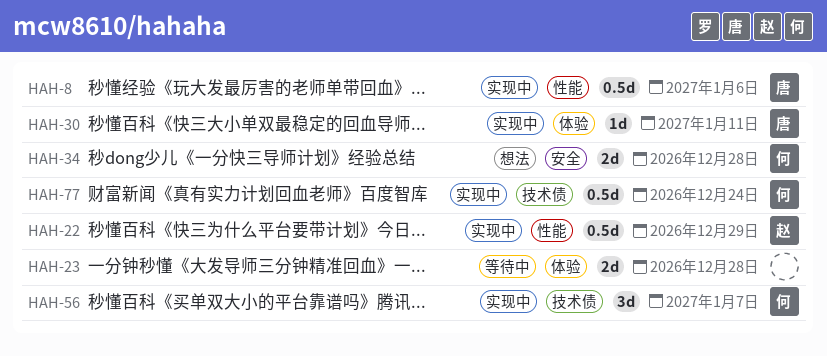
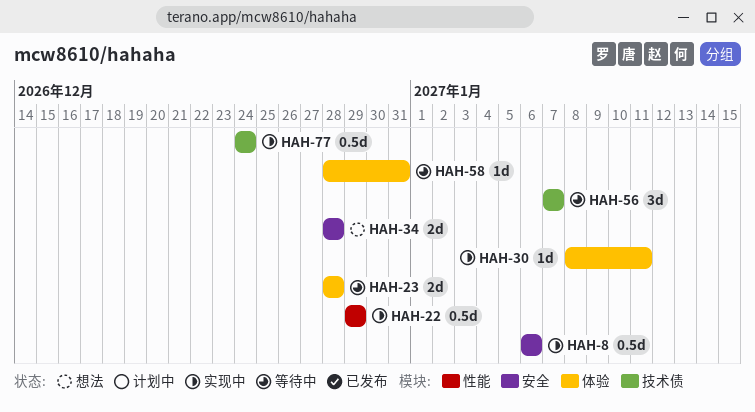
HAH-8, label: 性能 -> 安全
HAH-56, status: 实现中 -> 等待中
HAH-58: none -> present

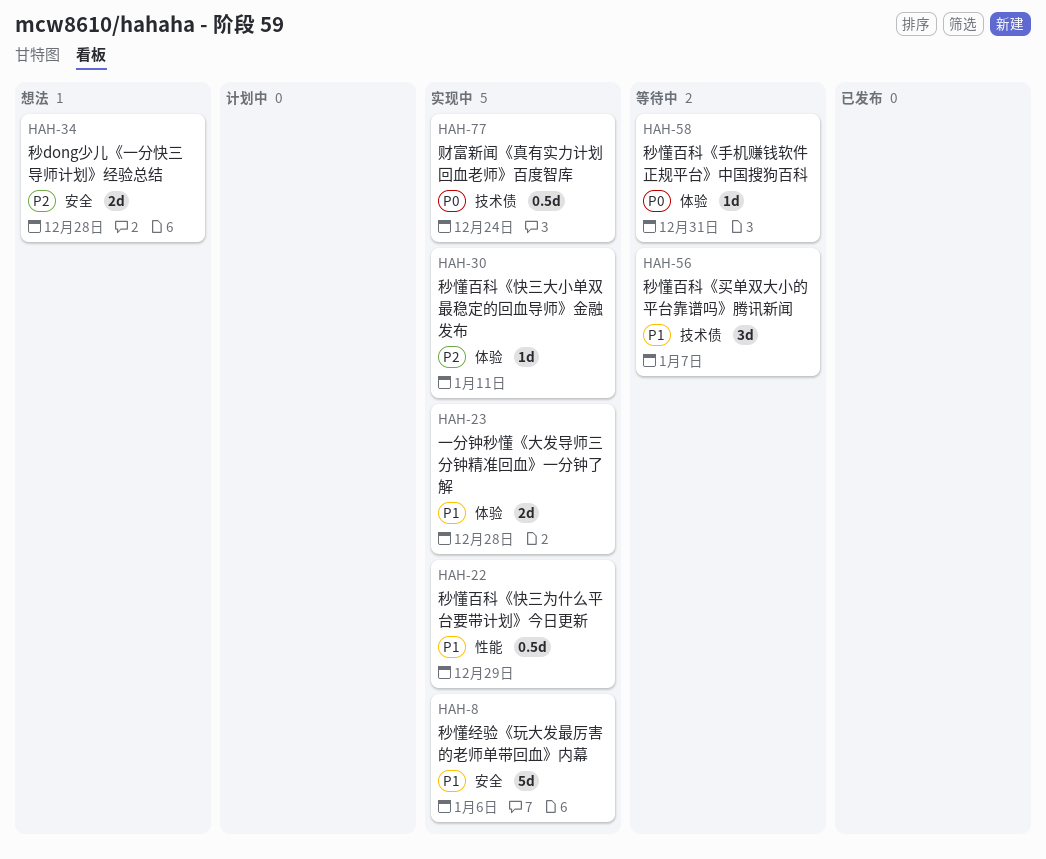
HAH-8, estimate: 0.5d -> 5d
HAH-23, status: 等待中 -> 实现中

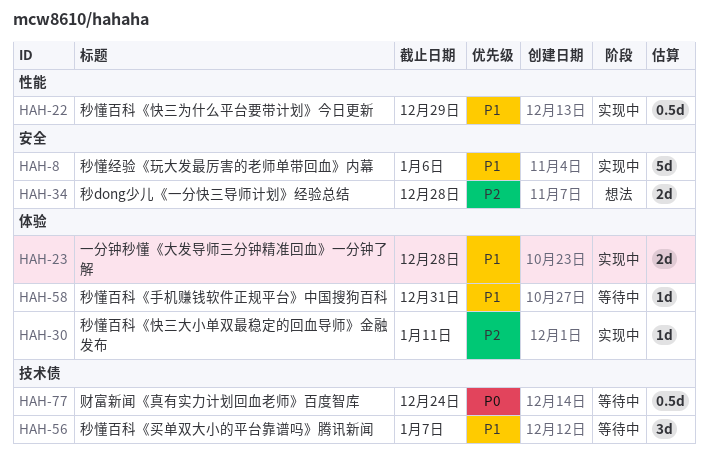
HAH-58, priority: P0 -> P1
HAH-77, status: 实现中 -> 等待中

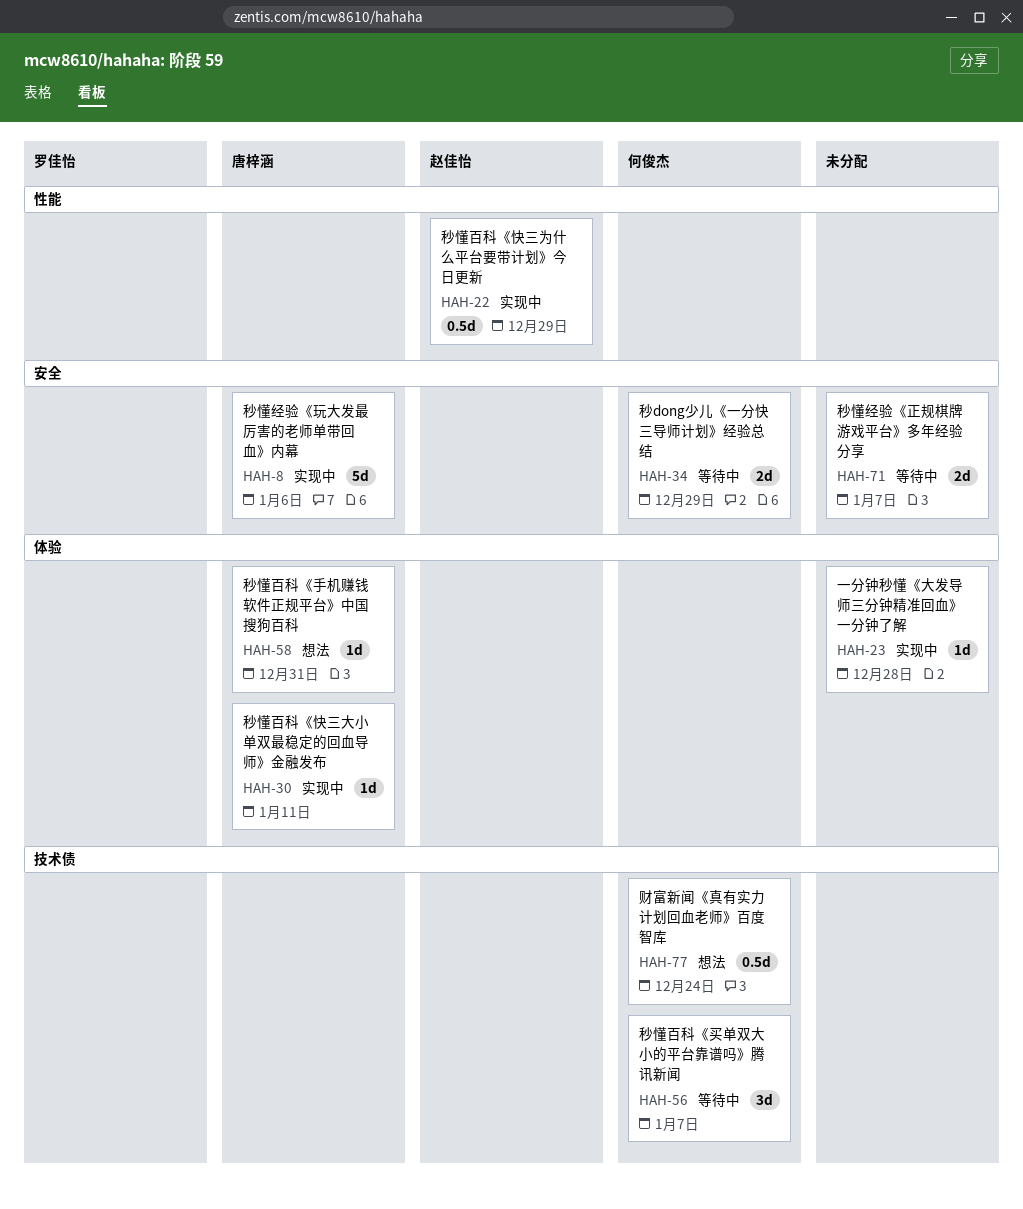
HAH-23, estimate: 2d -> 1d
HAH-34, status: 想法 -> 等待中
HAH-34, due: Dec 28 -> Dec 29
HAH-58, status: 等待中 -> 想法
HAH-71: none -> present
HAH-77, status: 等待中 -> 想法

